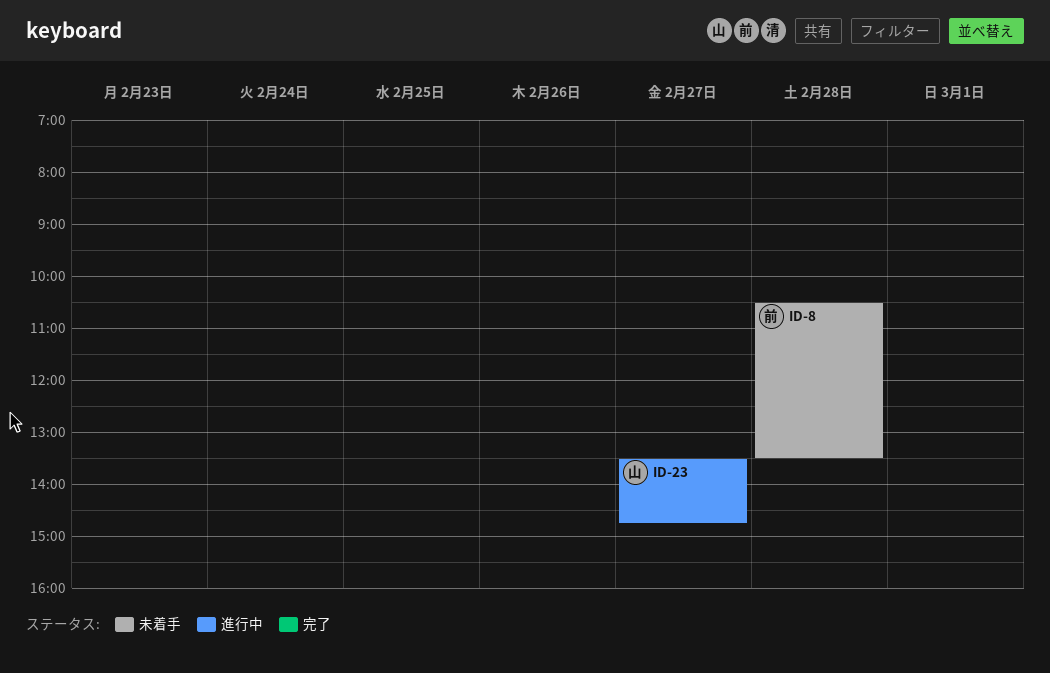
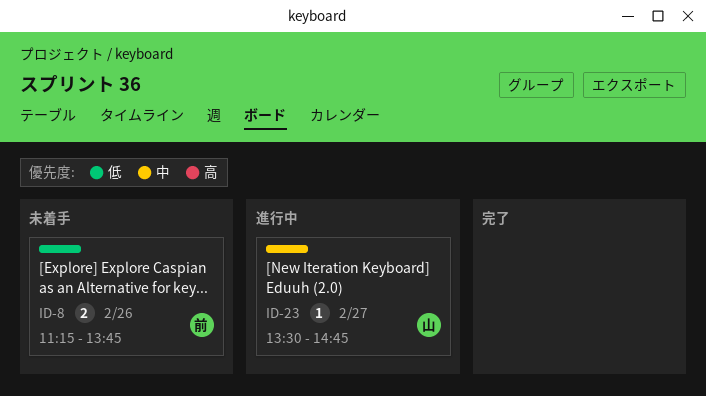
ID-8, day: Feb 28 -> Feb 26
ID-8, begins: 10:30 -> 11:15
ID-8, ends: 13:30 -> 13:45

